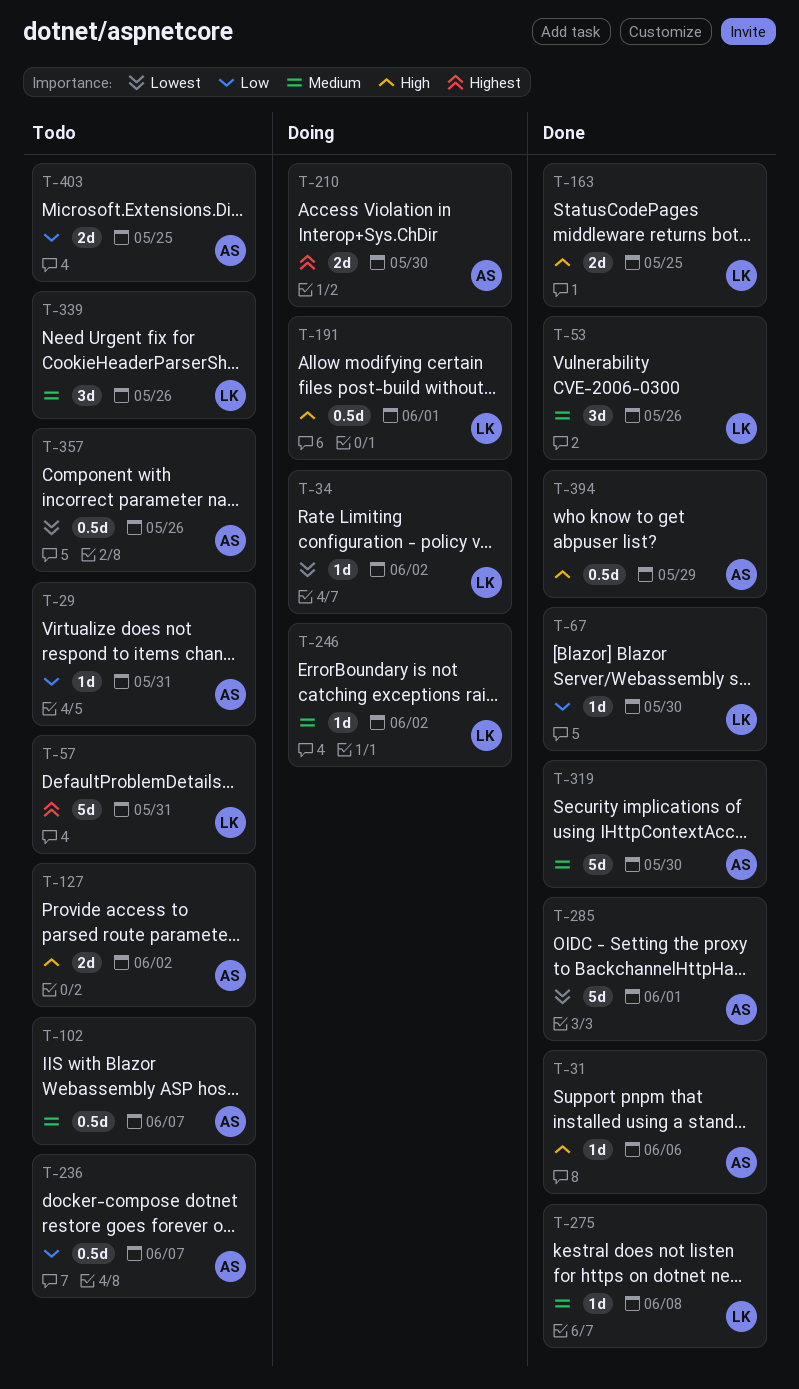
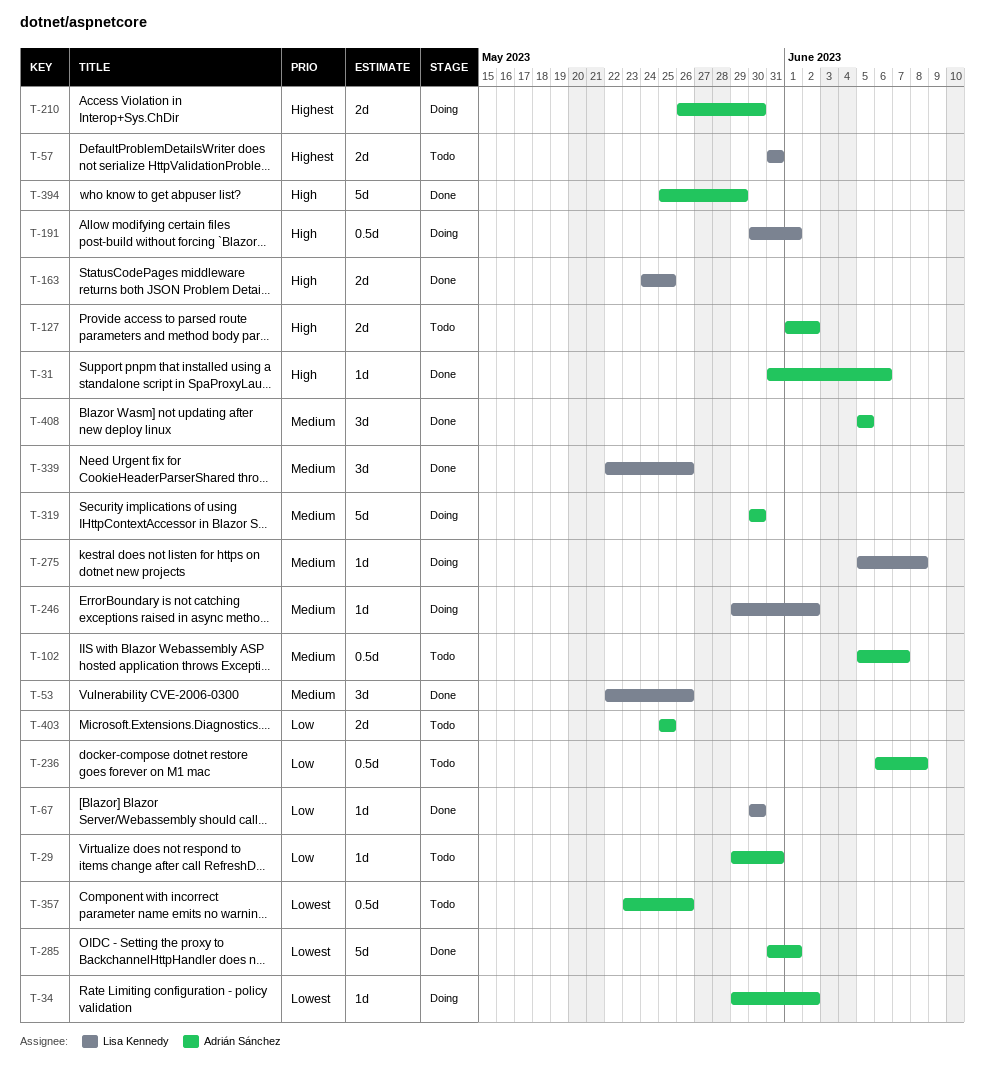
T-34, owner: Lisa Kennedy -> Adrián Sánchez
T-57, estimate: 5d -> 2d
T-236, due: Jun 7 -> Jun 8
T-275, status: Done -> Doing
T-319, status: Done -> Doing
T-339, status: Todo -> Done
T-394, estimate: 0.5d -> 5d
T-408: none -> present

